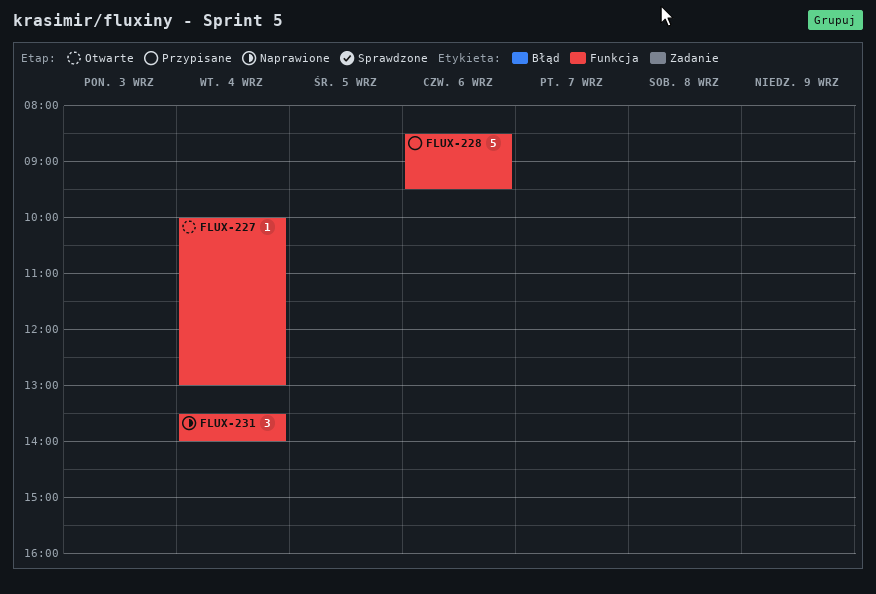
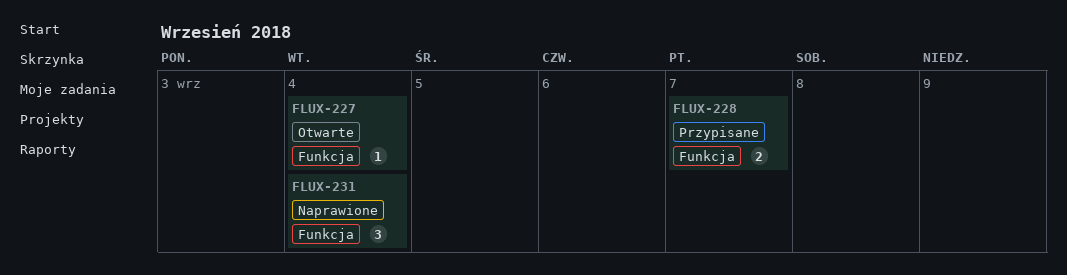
FLUX-228, estimate: 5 -> 2
FLUX-228, day: Sep 6 -> Sep 7

